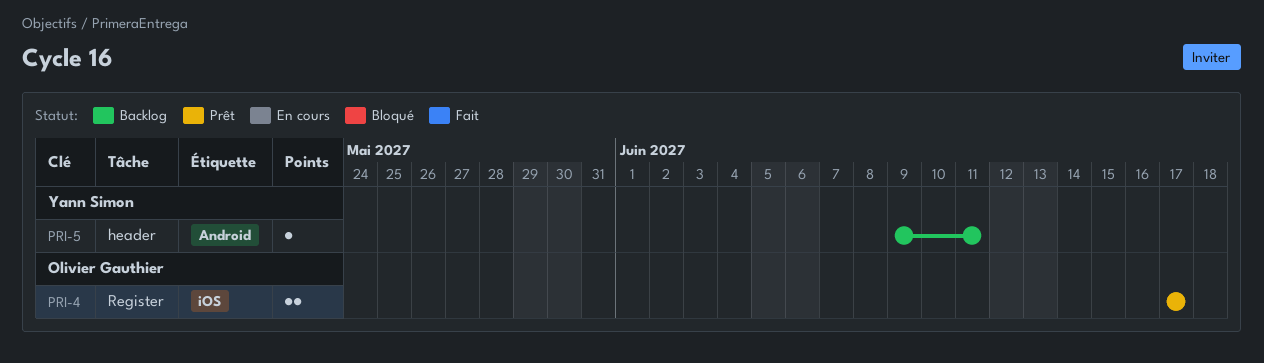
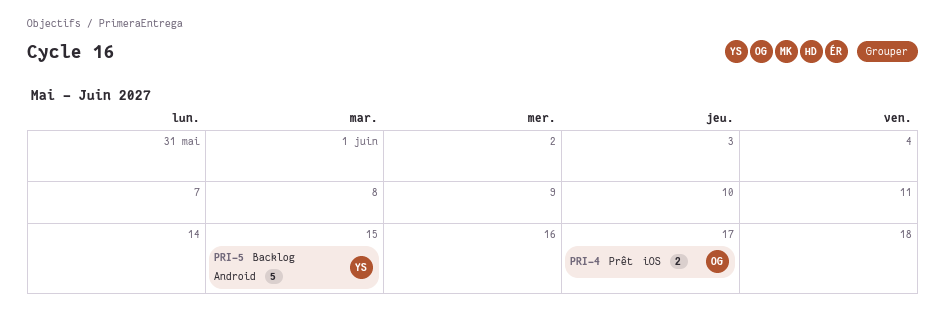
PRI-5, estimate: 1 -> 5
PRI-5, due: Jun 11 -> Jun 15

